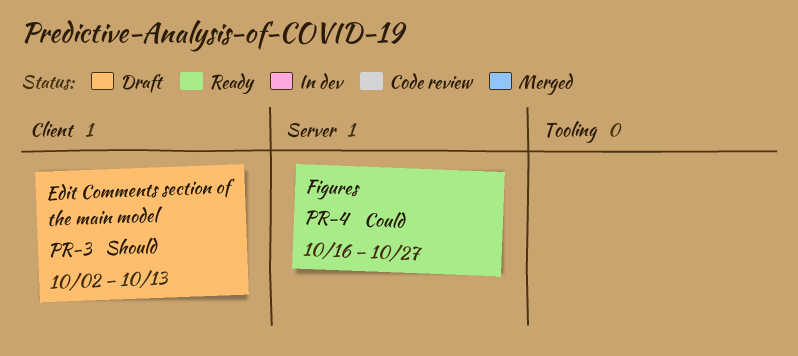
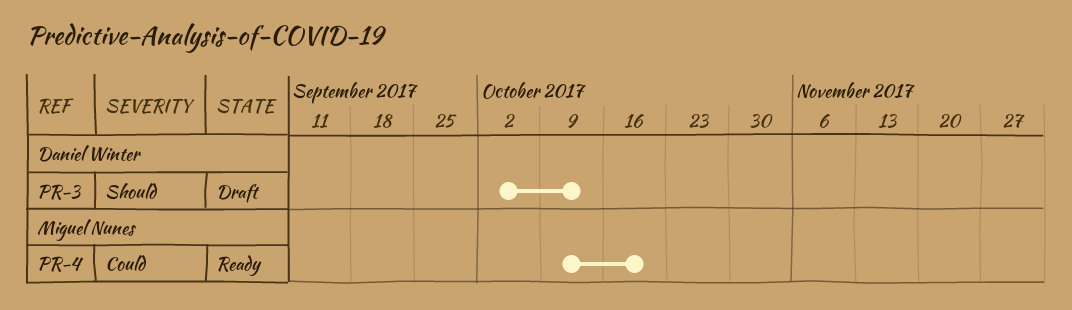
PR-4, start: Oct 16 -> Oct 9
PR-4, due: Oct 27 -> Oct 20

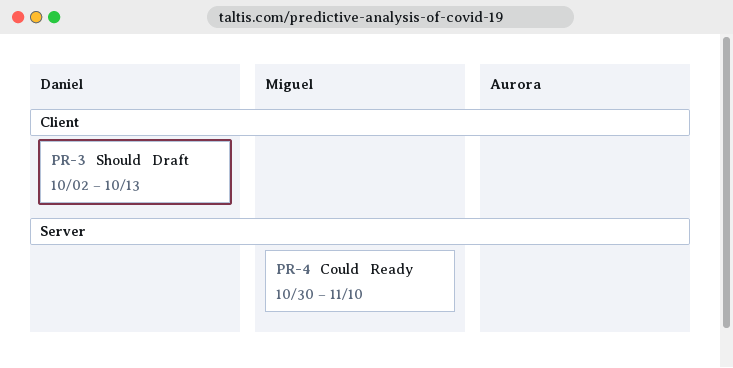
PR-4, start: Oct 9 -> Oct 30
PR-4, due: Oct 20 -> Nov 10

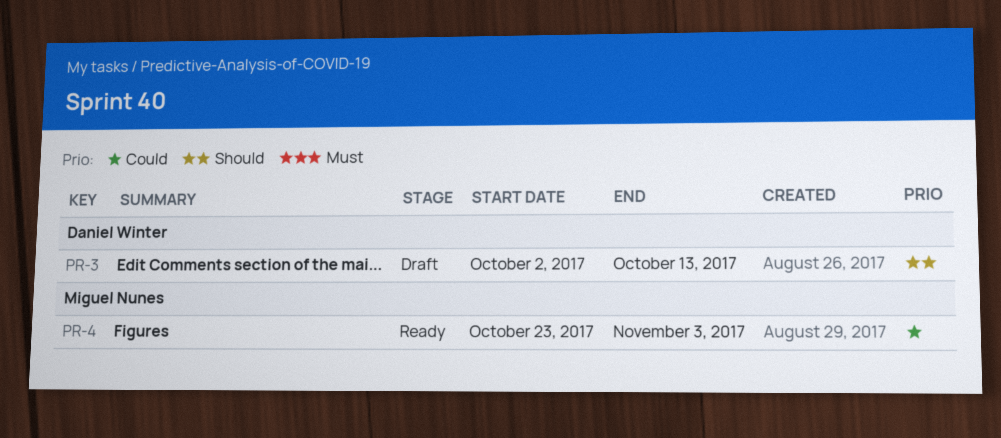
PR-4, start: Oct 30 -> Oct 23
PR-4, due: Nov 10 -> Nov 3

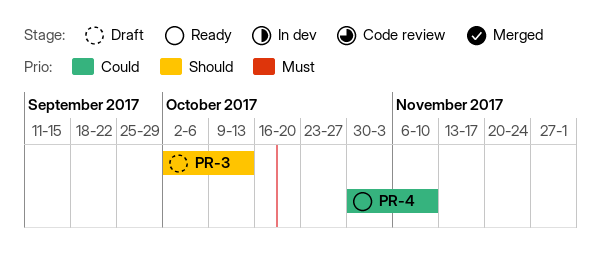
PR-4, start: Oct 23 -> Oct 30
PR-4, due: Nov 3 -> Nov 10

